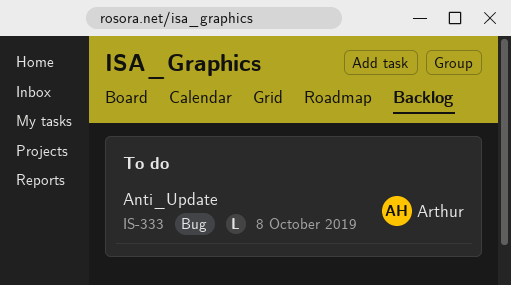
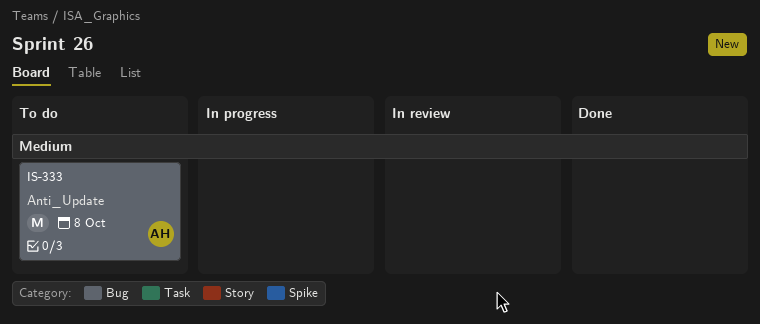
IS-333, estimate: L -> M

